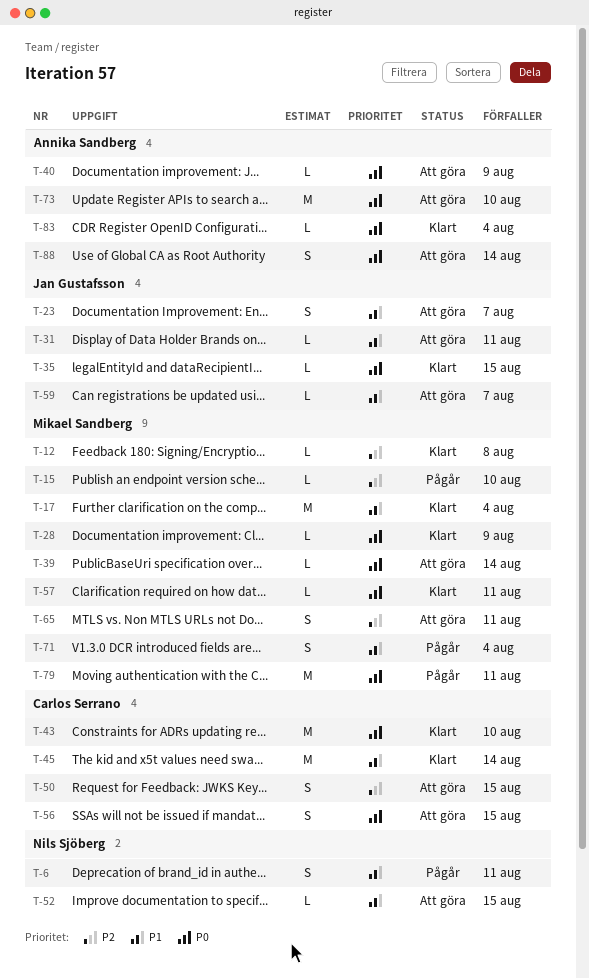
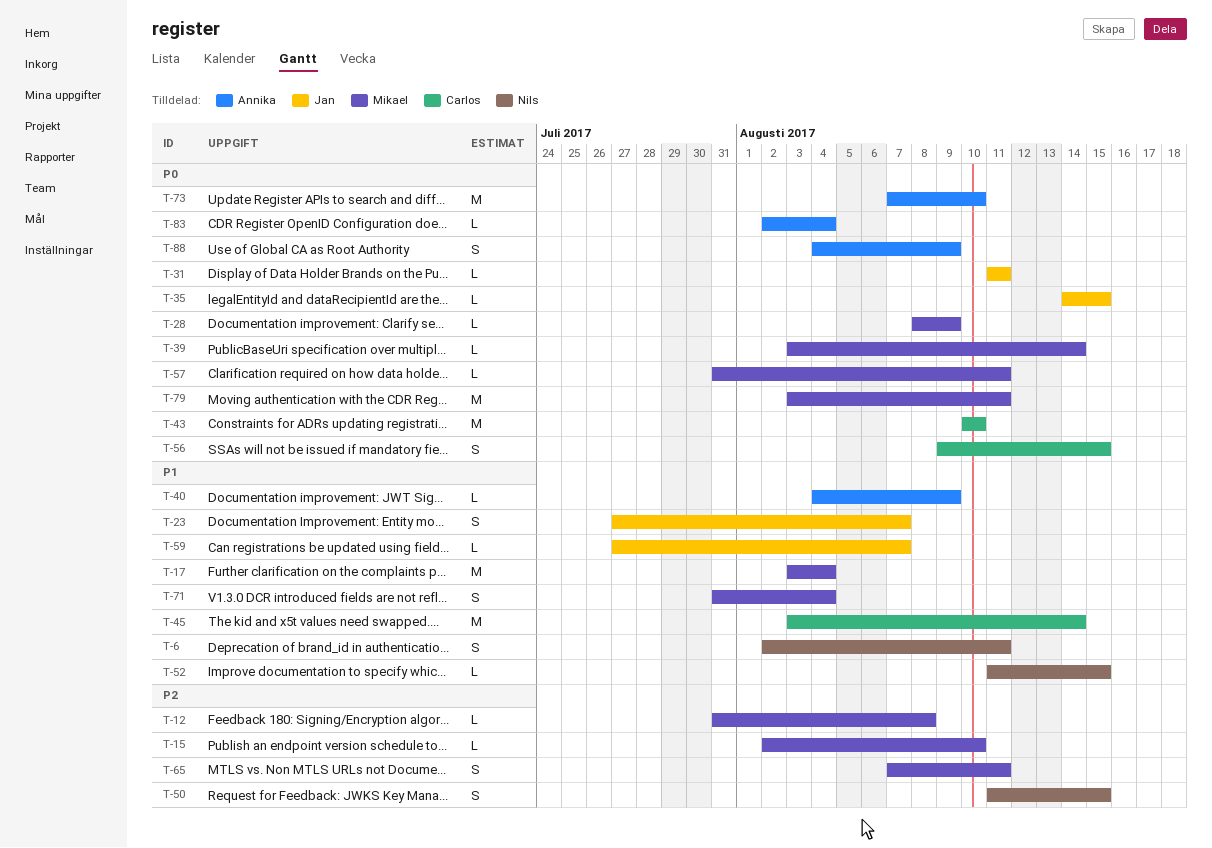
T-31, priority: P1 -> P0
T-40, priority: P0 -> P1
T-50, owner: Carlos Serrano -> Nils Sjöberg
T-88, due: Aug 14 -> Aug 9

